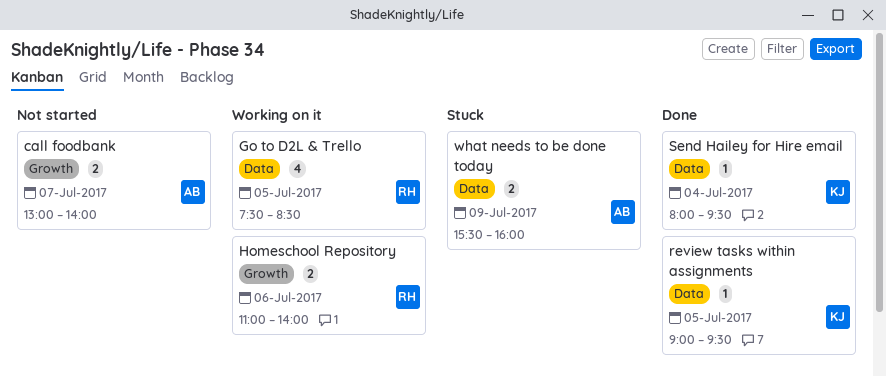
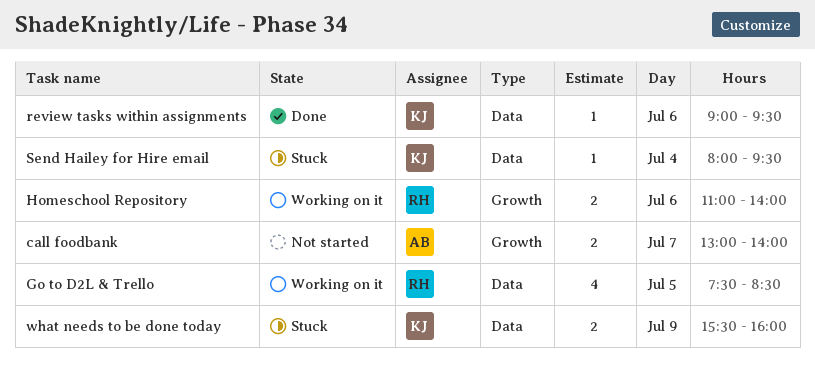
review tasks within assignments, day: Jul 5 -> Jul 6
Send Hailey for Hire email, status: Done -> Stuck
what needs to be done today, owner: AB -> KJ

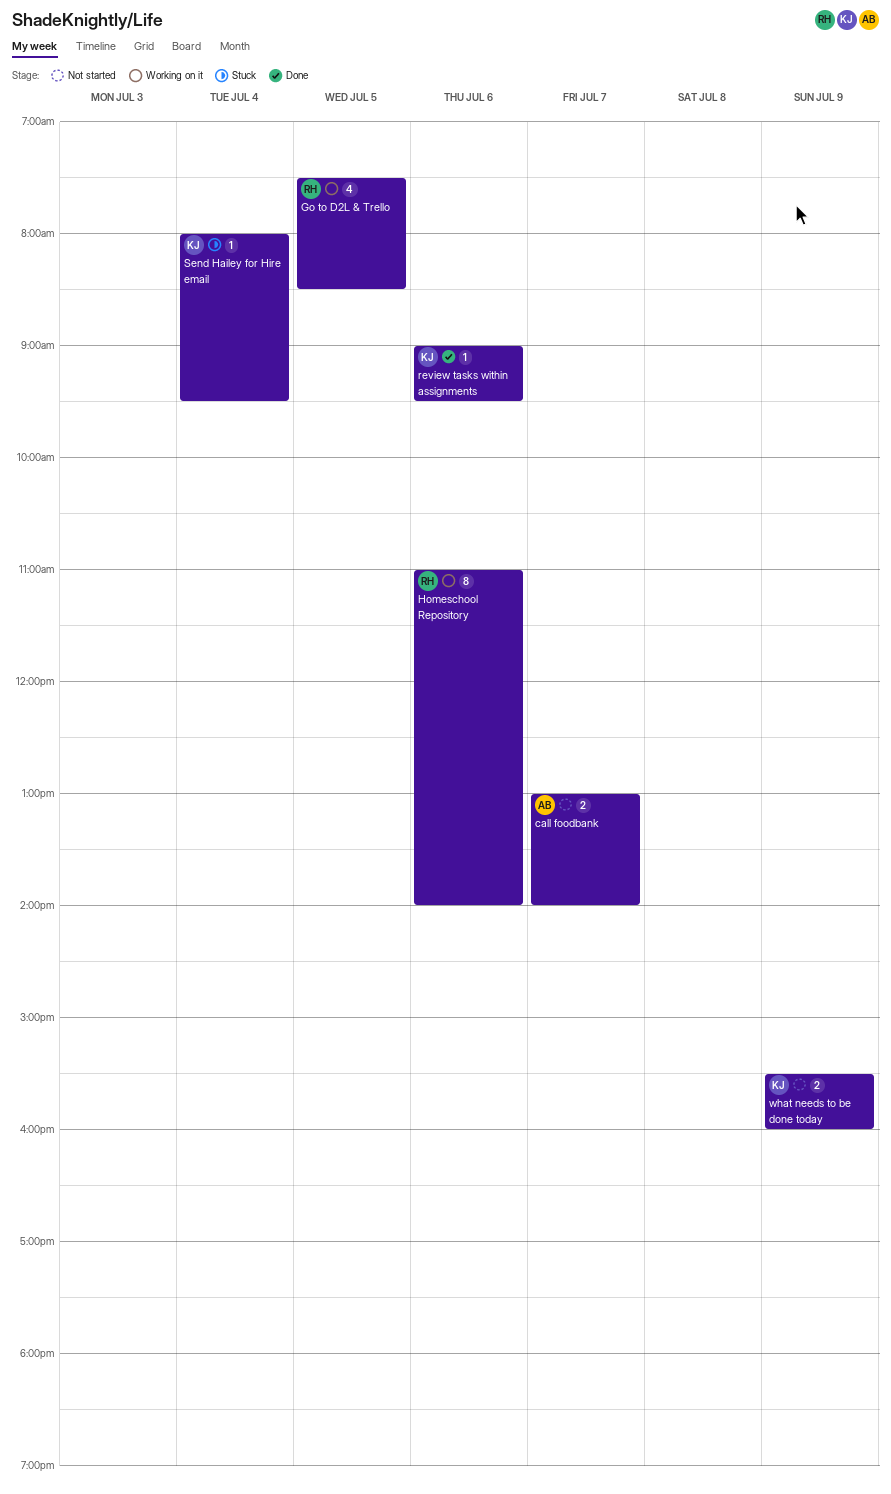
Homeschool Repository, estimate: 2 -> 8
what needs to be done today, status: Stuck -> Not started

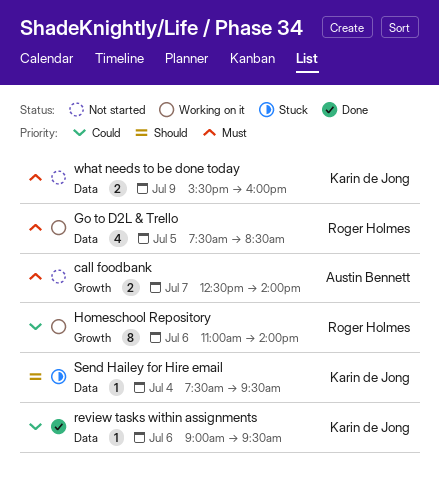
call foodbank, begins: 13:00 -> 12:30
Send Hailey for Hire email, begins: 08:00 -> 07:30

